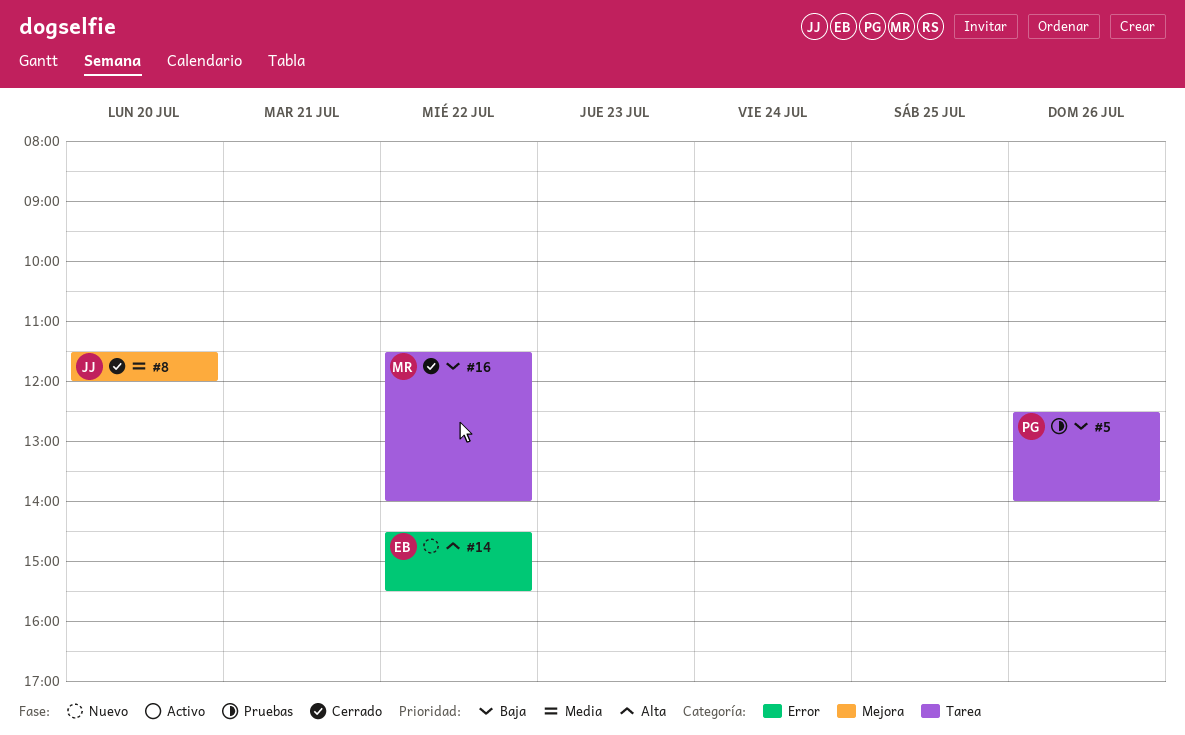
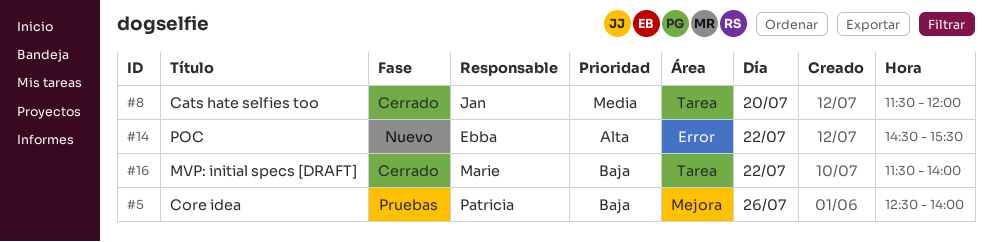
#5, label: Tarea -> Mejora
#8, label: Mejora -> Tarea

